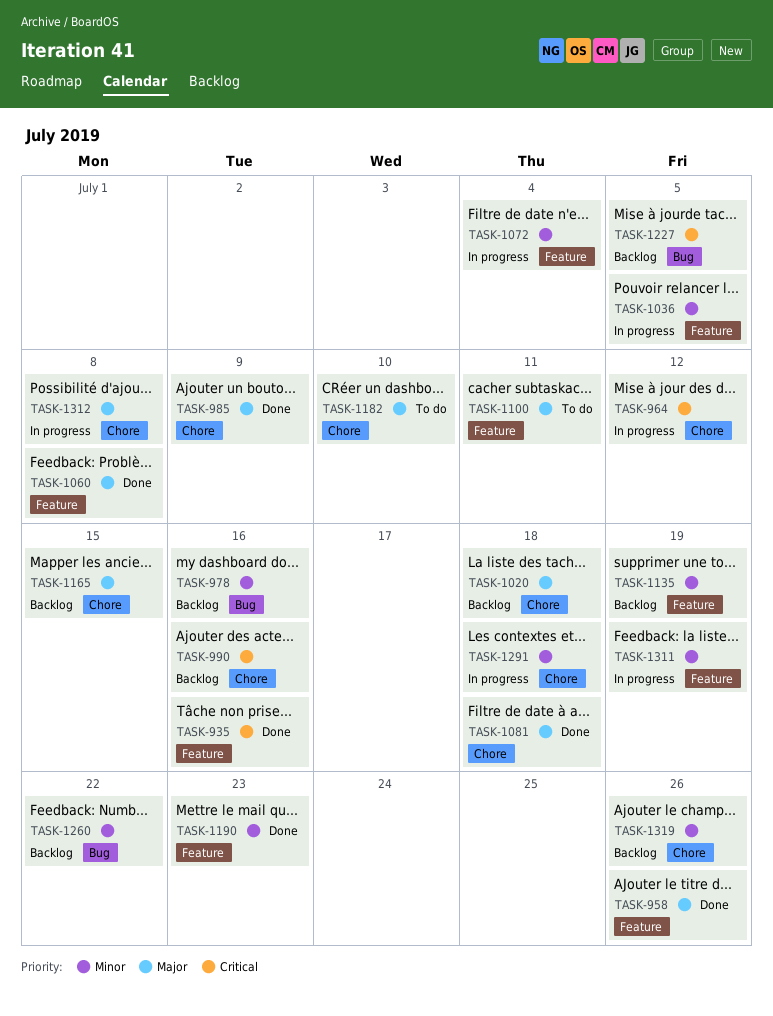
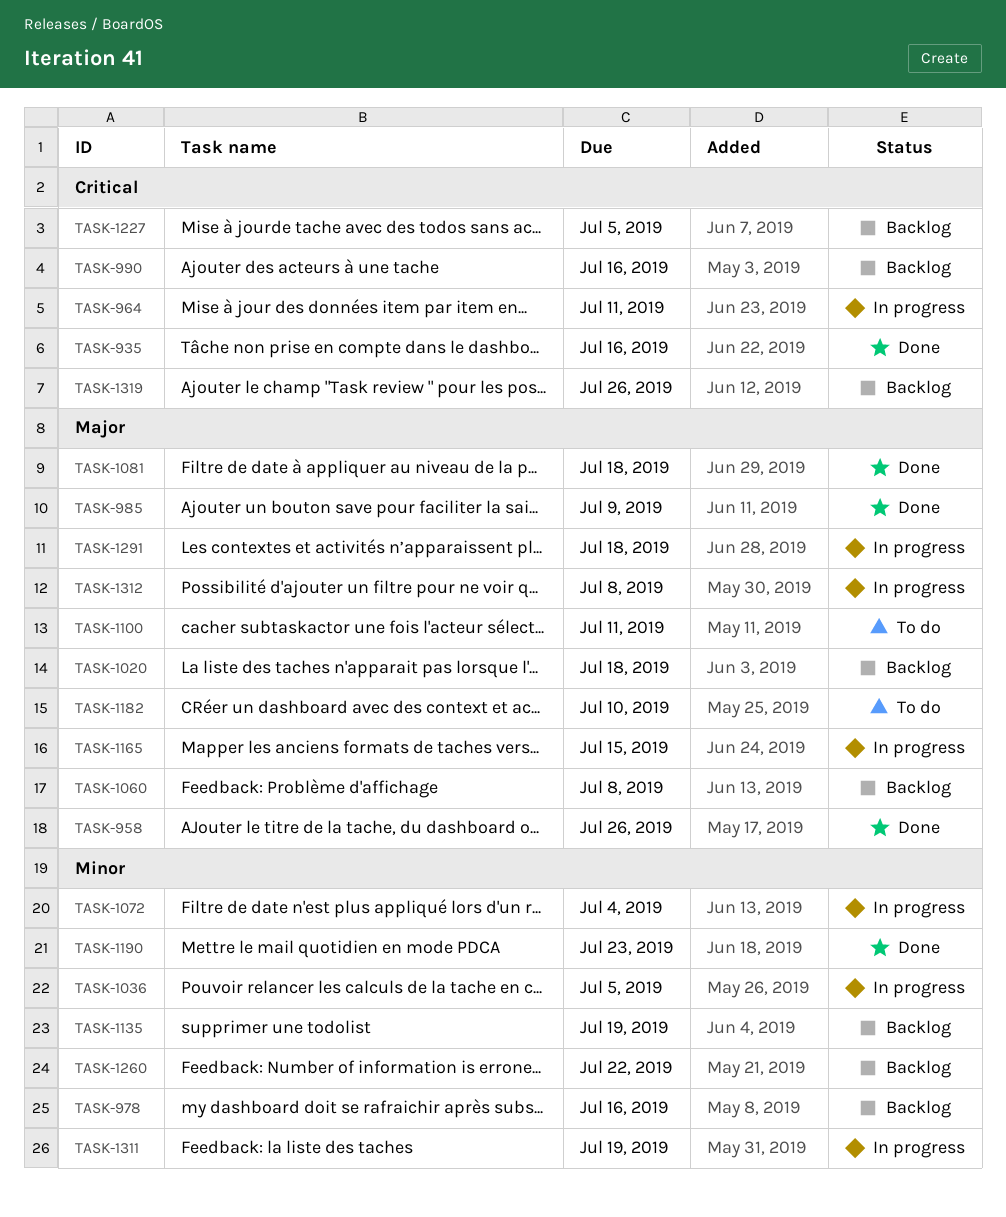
TASK-964, due: Jul 12 -> Jul 11
TASK-1060, status: Done -> Backlog
TASK-1165, status: Backlog -> In progress
TASK-1291, priority: Minor -> Major
TASK-1319, priority: Minor -> Critical

